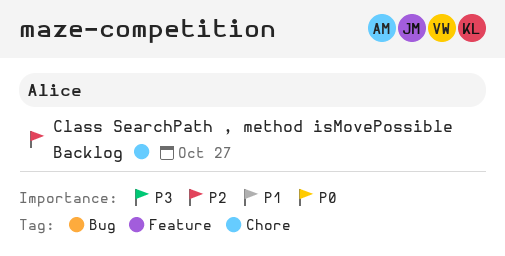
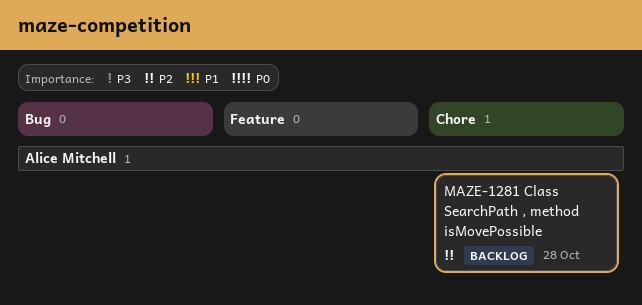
Class SearchPath , method isMovePossible, due: Oct 27 -> Oct 28

